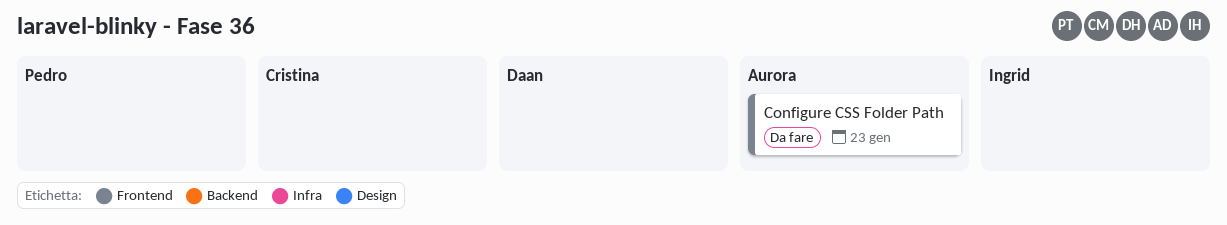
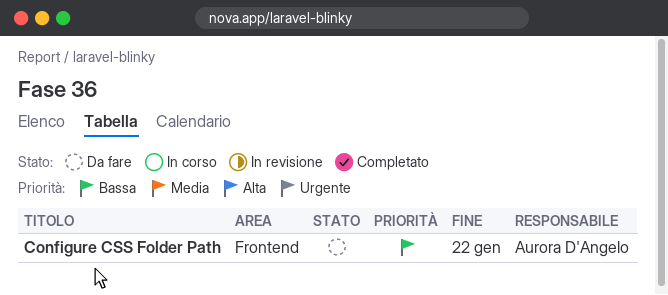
Configure CSS Folder Path, due: Jan 23 -> Jan 22

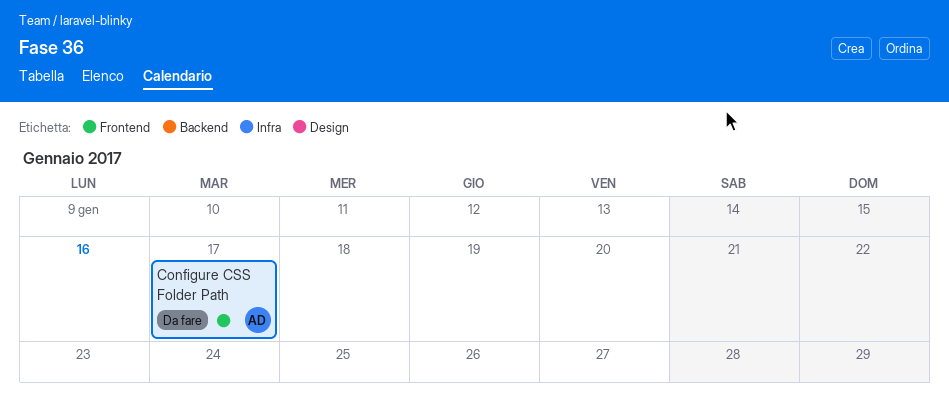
Configure CSS Folder Path, due: Jan 22 -> Jan 17

